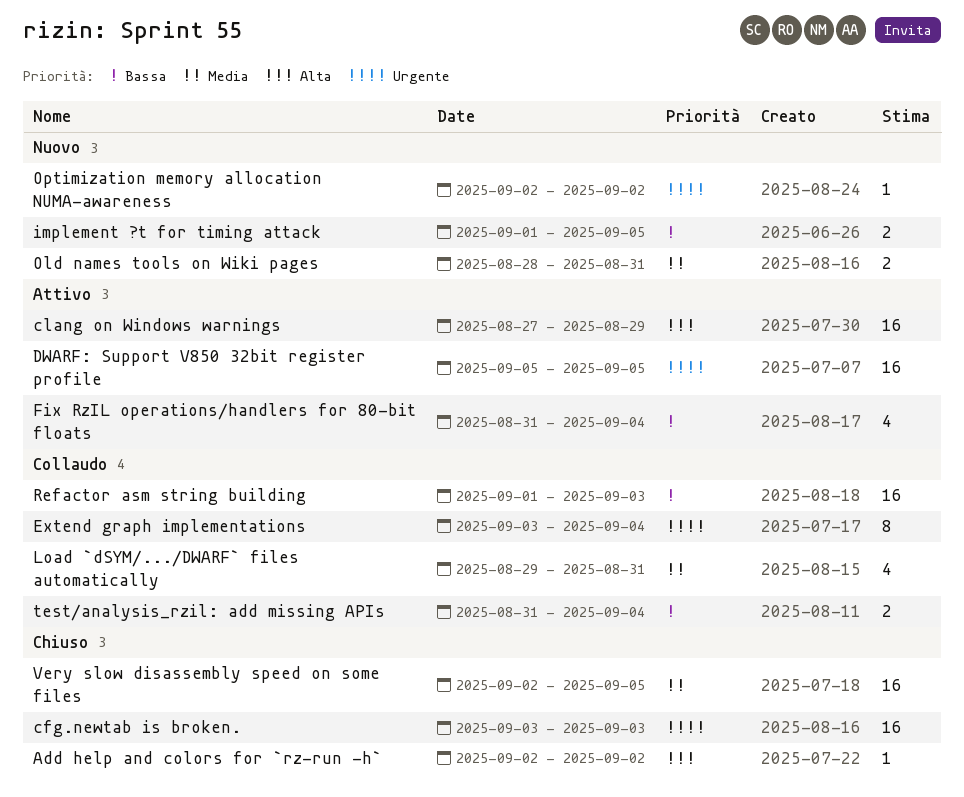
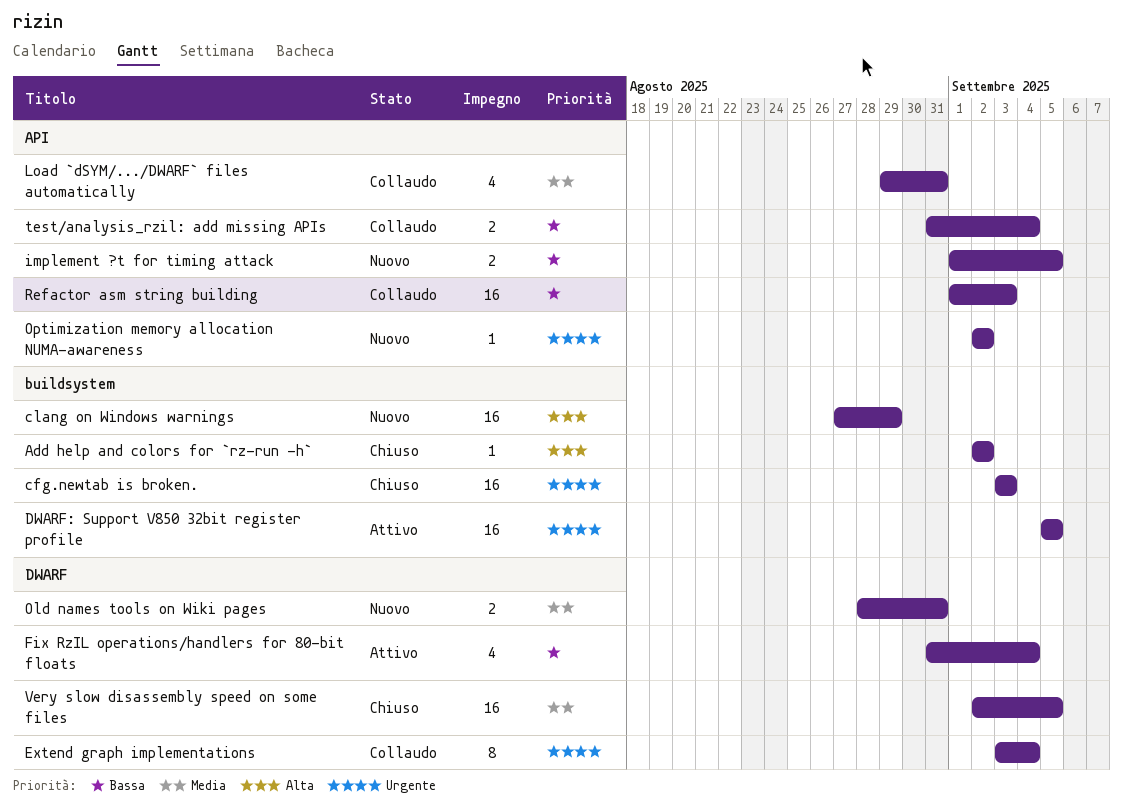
clang on Windows warnings, status: Attivo -> Nuovo

